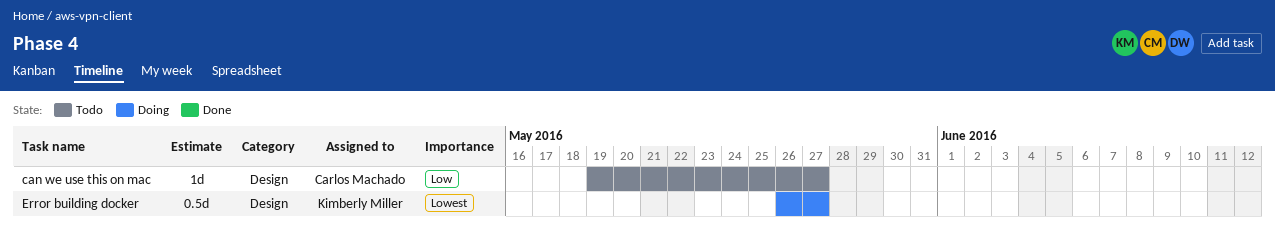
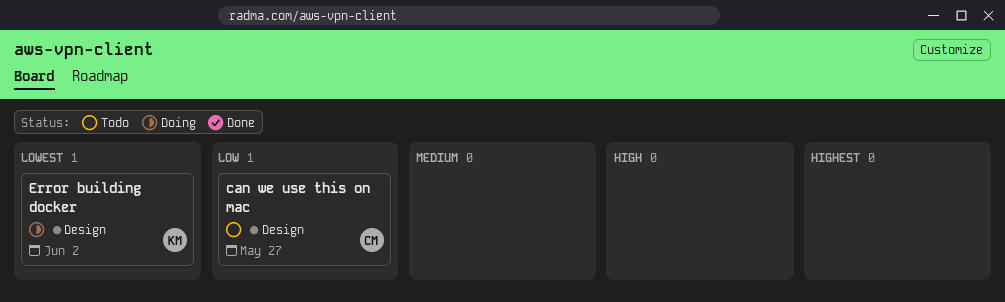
Error building docker, due: May 27 -> Jun 2

